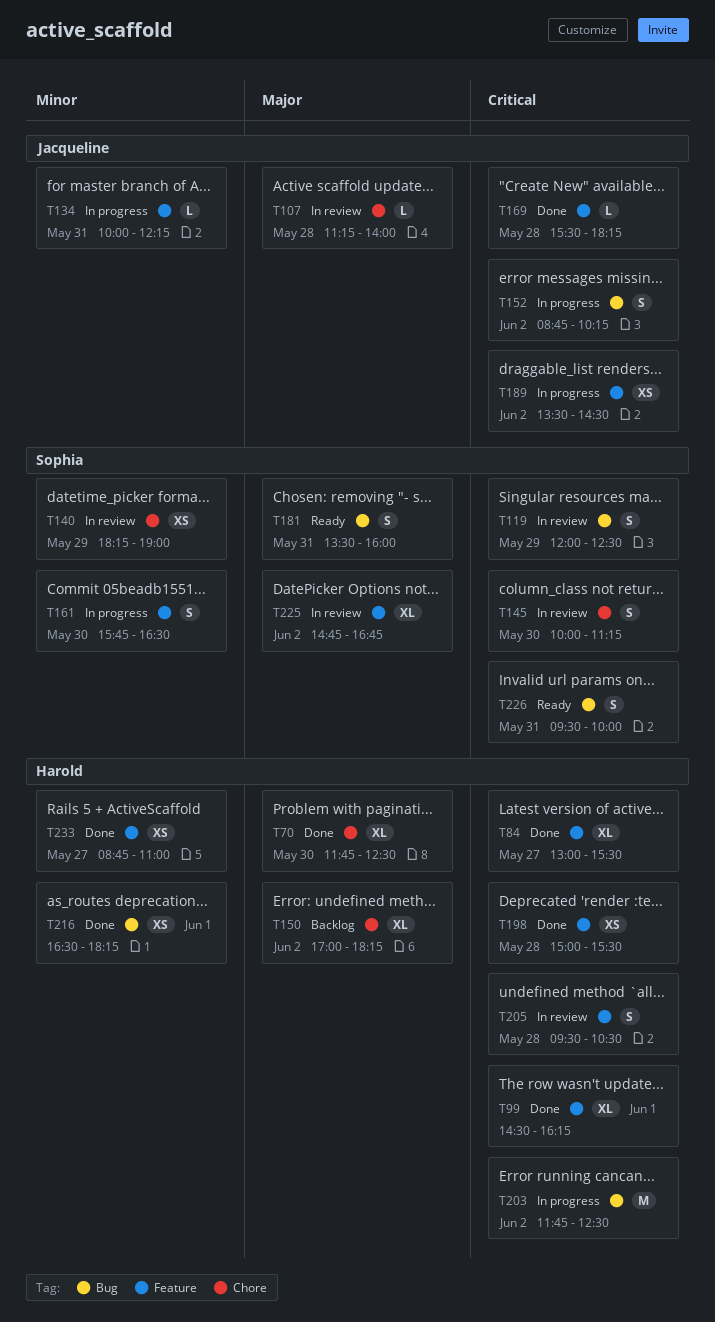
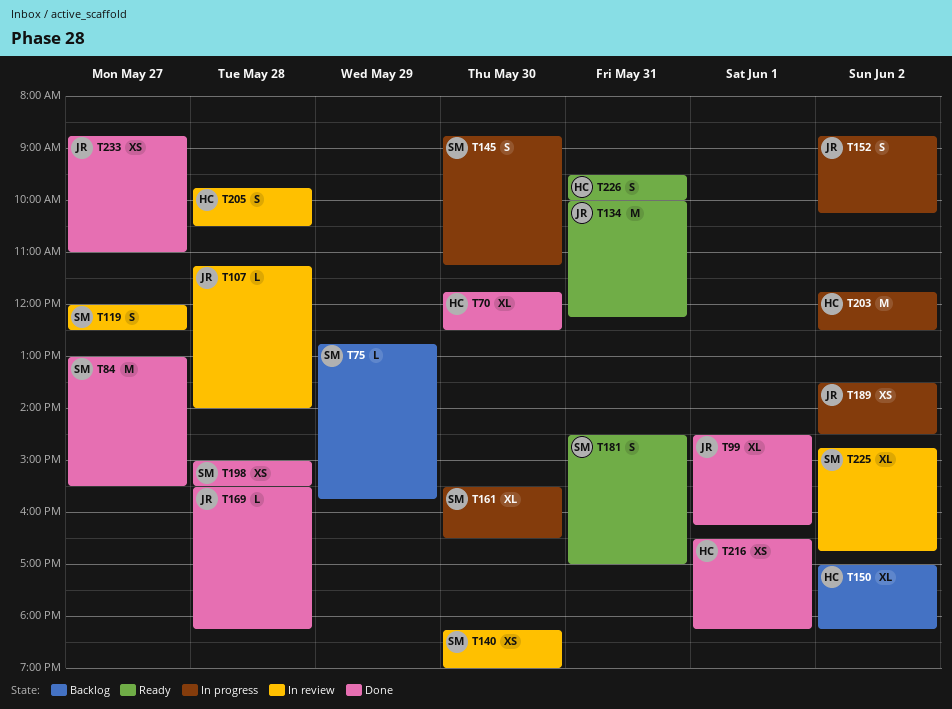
T75: none -> present
T84, owner: Harold -> Sophia
T84, estimate: XL -> M
T99, owner: Harold -> Jacqueline
T119, day: May 29 -> May 27
T134, status: In progress -> Ready
T134, estimate: L -> M
T140, day: May 29 -> May 30
T145, status: In review -> In progress
T145, begins: 10:00 -> 08:45
T161, estimate: S -> XL
T161, begins: 15:45 -> 15:30
T181, begins: 13:30 -> 14:30
T181, ends: 16:00 -> 17:00
T198, owner: Harold -> Sophia
T205, begins: 09:30 -> 09:45
T226, owner: Sophia -> Harold
T233, owner: Harold -> Jacqueline

